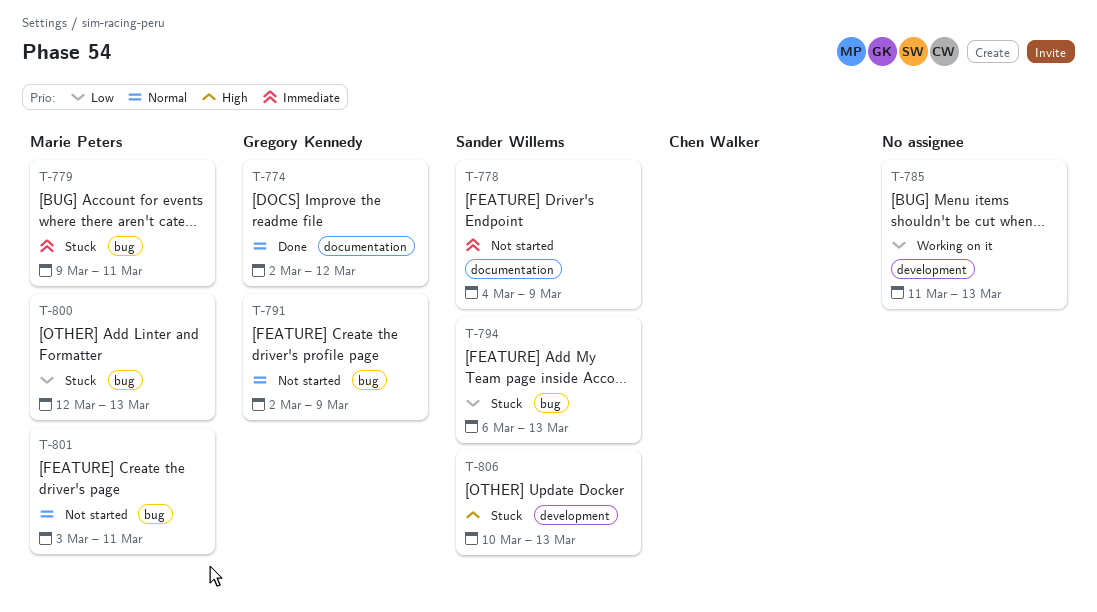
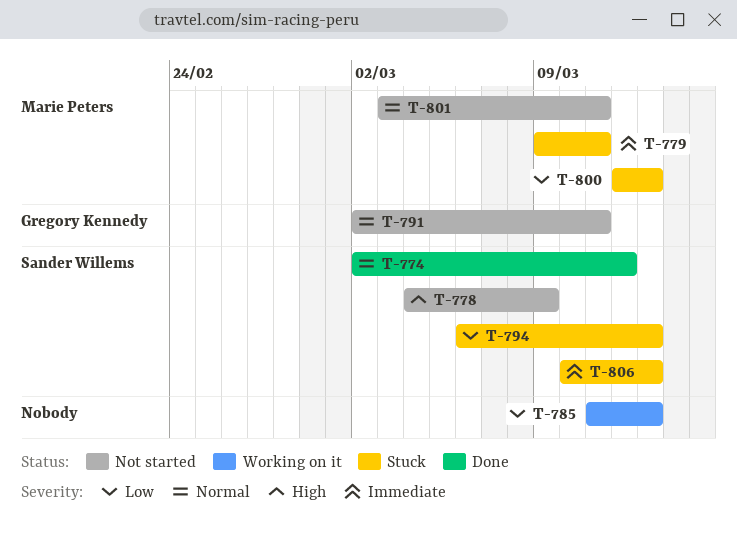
T-774, owner: Gregory Kennedy -> Sander Willems
T-778, priority: Immediate -> High
T-791, due: Mar 9 -> Mar 11
T-806, priority: High -> Immediate

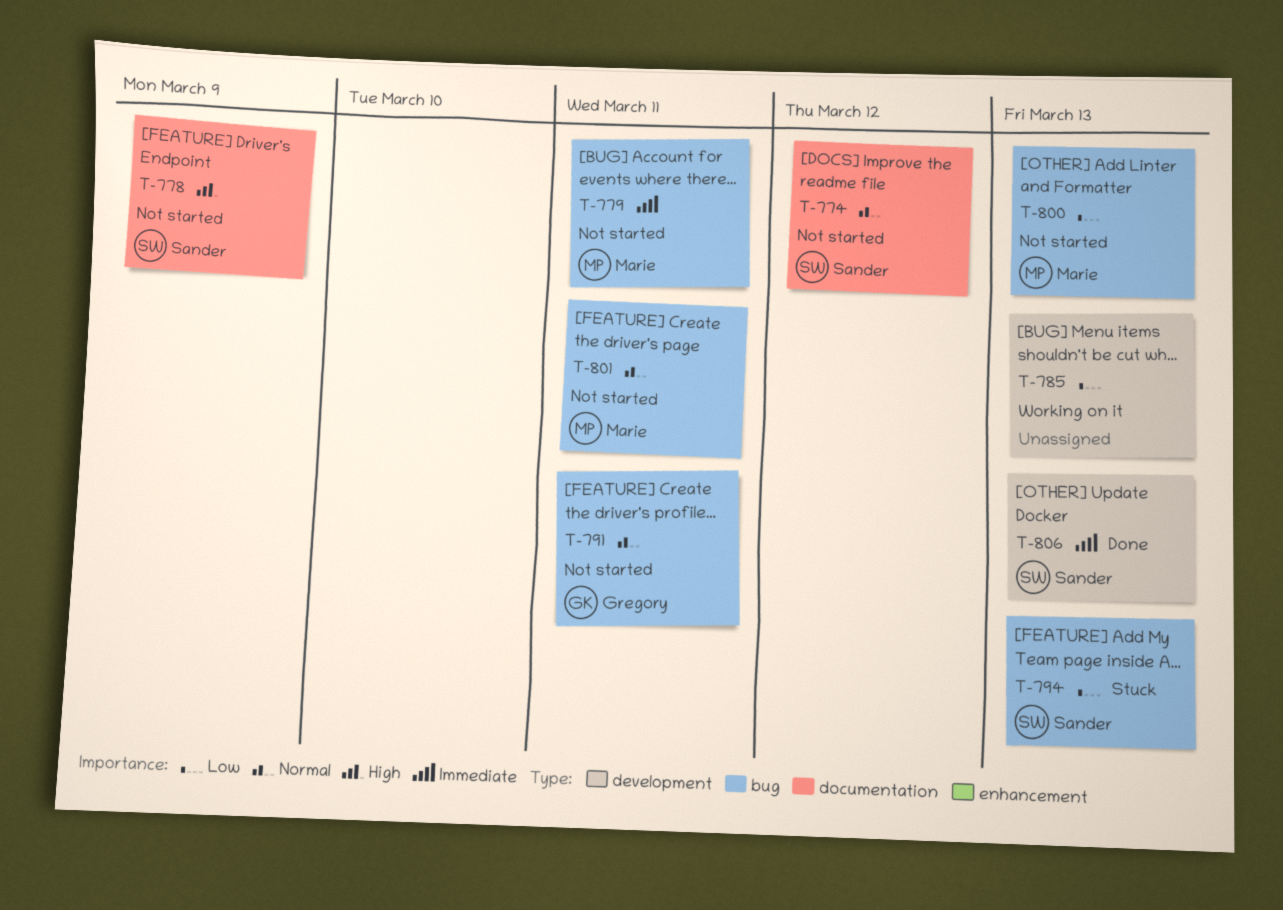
T-774, status: Done -> Not started
T-779, status: Stuck -> Not started
T-800, status: Stuck -> Not started
T-806, status: Stuck -> Done

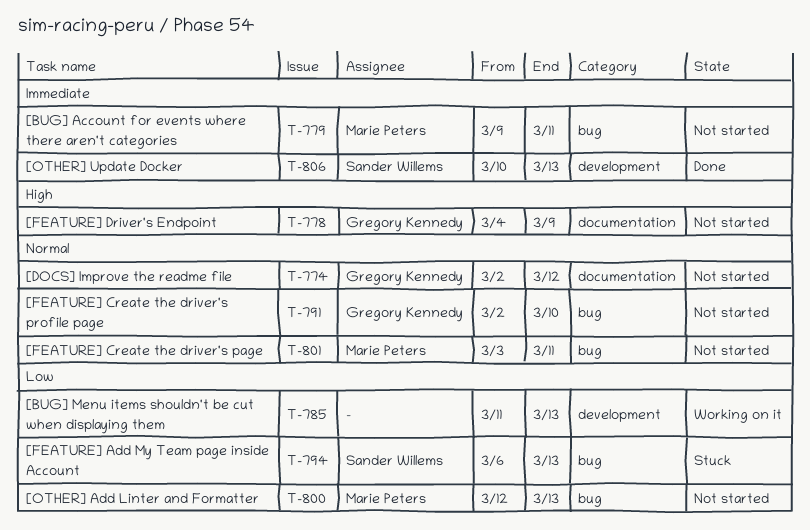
T-774, owner: Sander Willems -> Gregory Kennedy
T-778, owner: Sander Willems -> Gregory Kennedy
T-791, due: Mar 11 -> Mar 10

